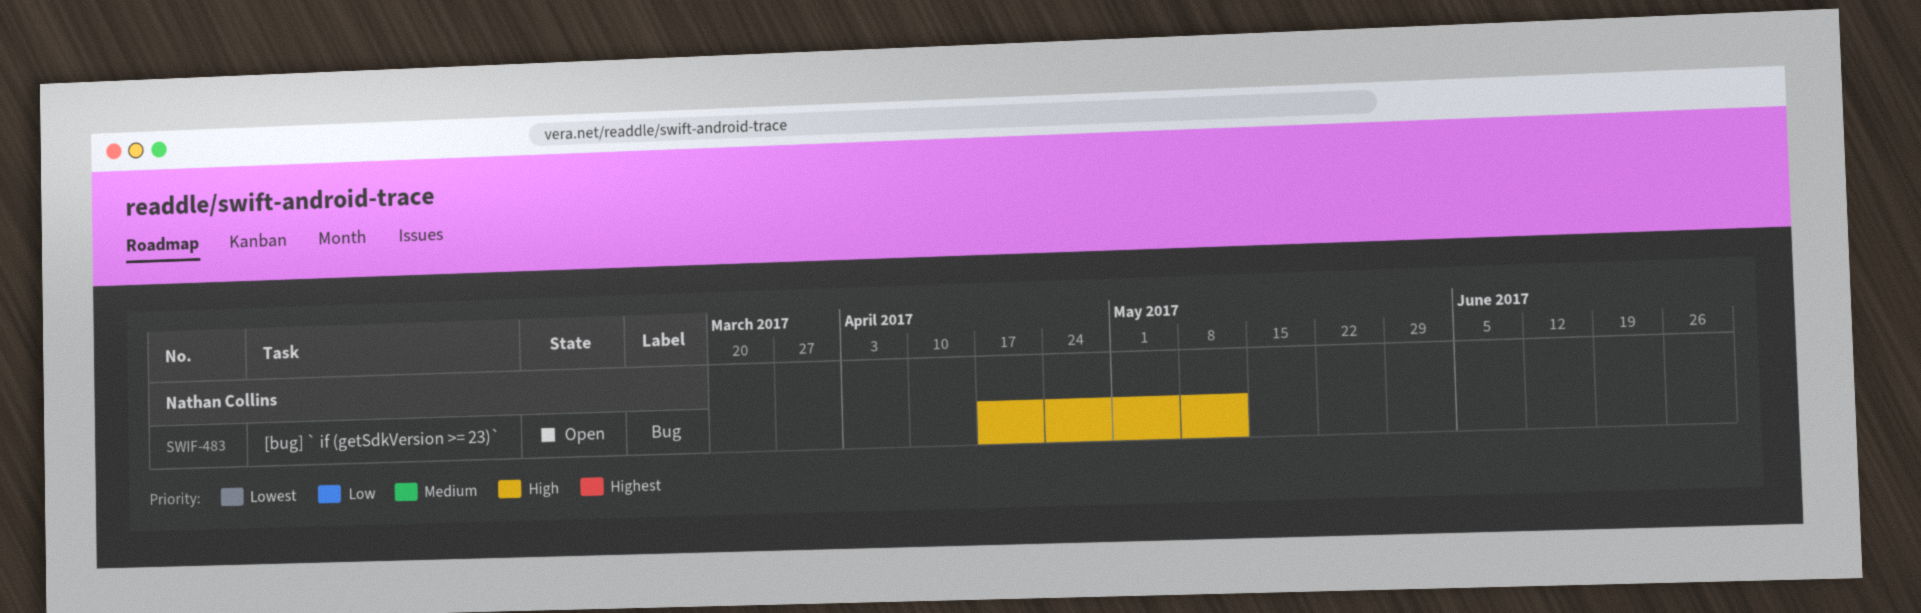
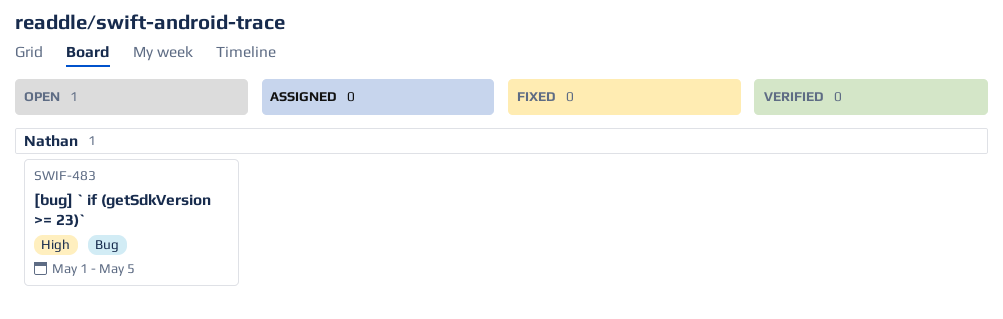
SWIF-483, start: Apr 17 -> May 1
SWIF-483, due: May 12 -> May 5

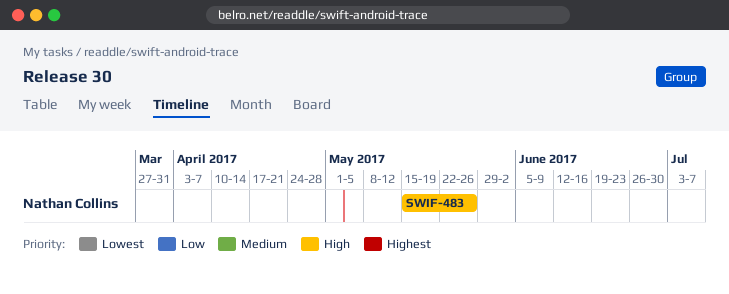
SWIF-483, start: May 1 -> May 15
SWIF-483, due: May 5 -> May 26

